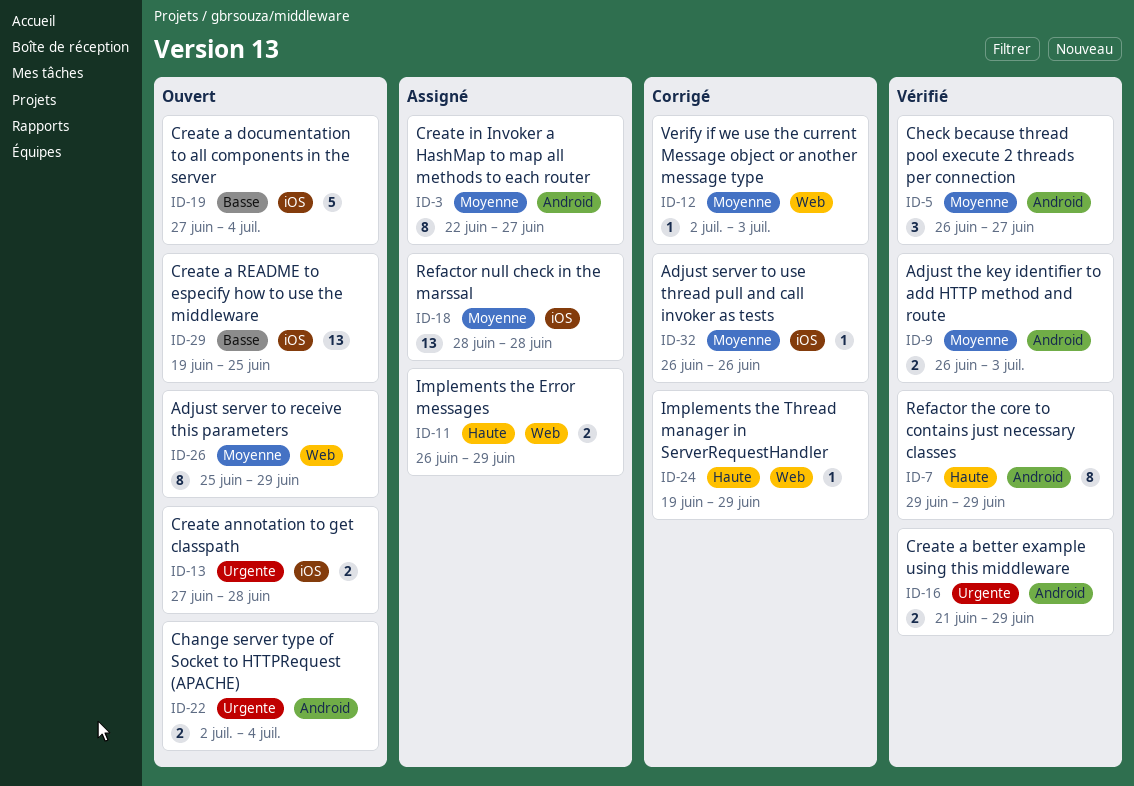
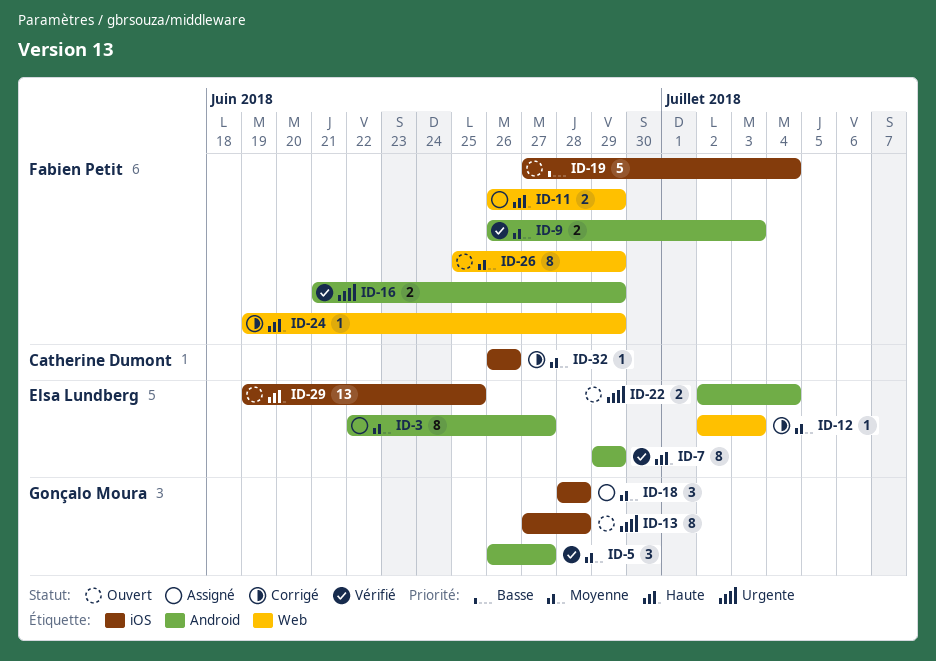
ID-13, estimate: 2 -> 8
ID-18, estimate: 13 -> 3
ID-29, priority: Basse -> Haute

